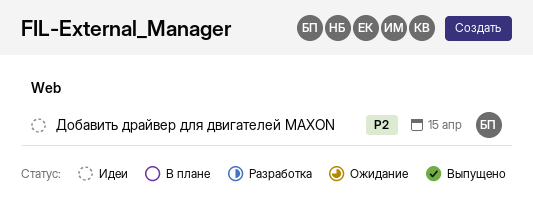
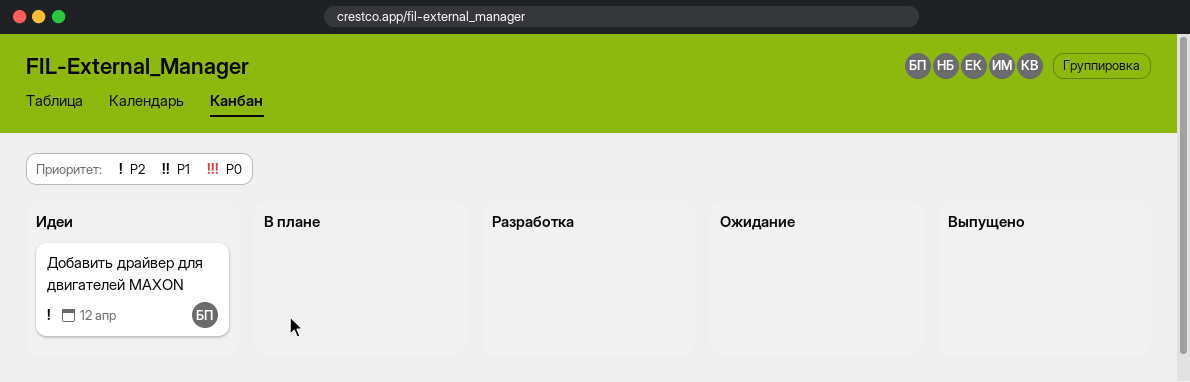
Добавить драйвер для двигателей MAXON, due: Apr 15 -> Apr 12

